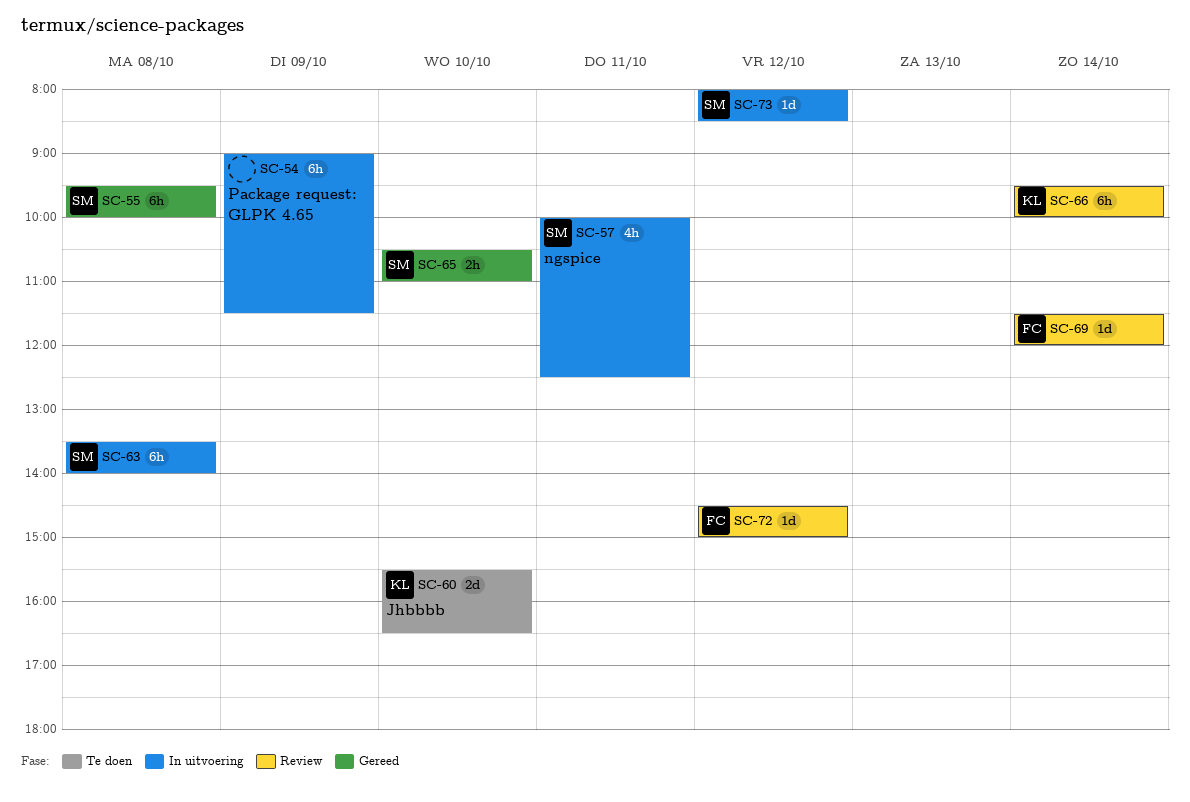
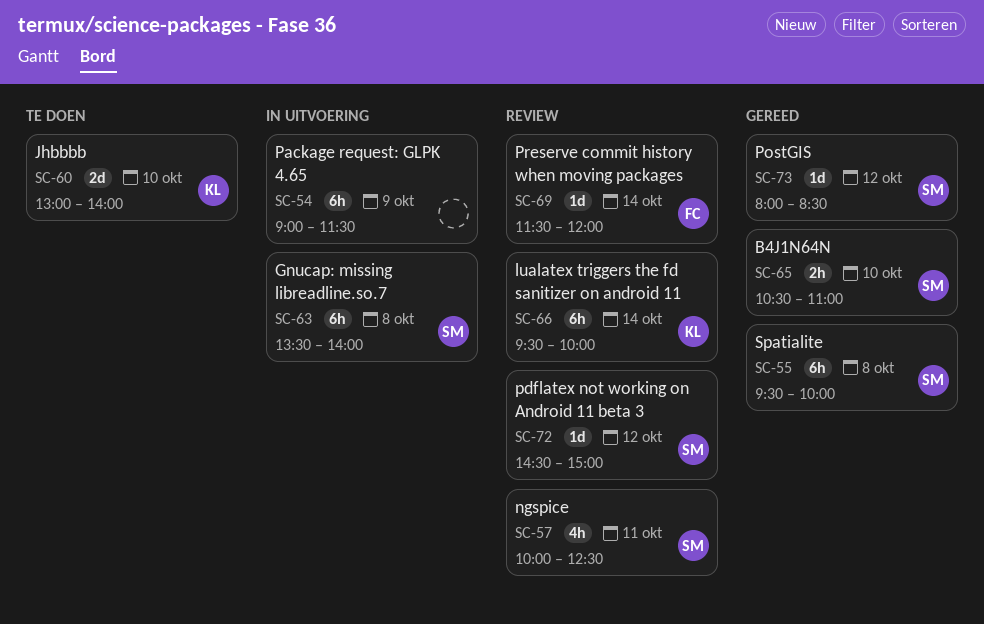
SC-57, status: In uitvoering -> Review
SC-60, begins: 15:30 -> 13:00
SC-60, ends: 16:30 -> 14:00
SC-72, owner: FC -> SM
SC-73, status: In uitvoering -> Gereed

